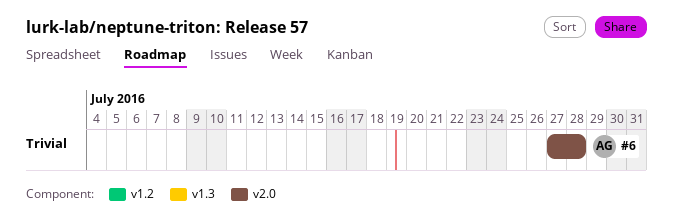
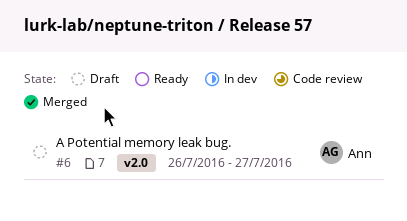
#6, start: Jul 27 -> Jul 26
#6, due: Jul 28 -> Jul 27

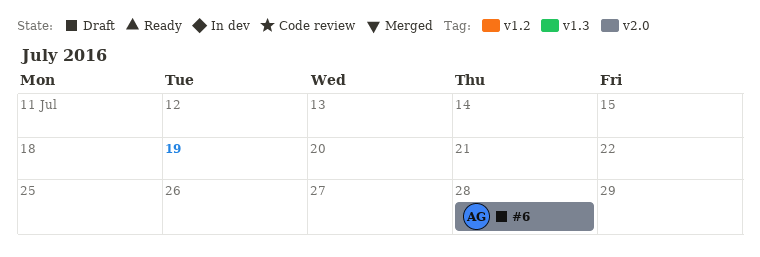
#6, start: Jul 26 -> Jul 28
#6, due: Jul 27 -> Jul 28

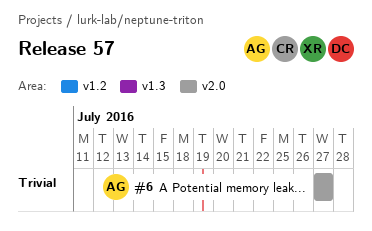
#6, start: Jul 28 -> Jul 27
#6, due: Jul 28 -> Jul 27

